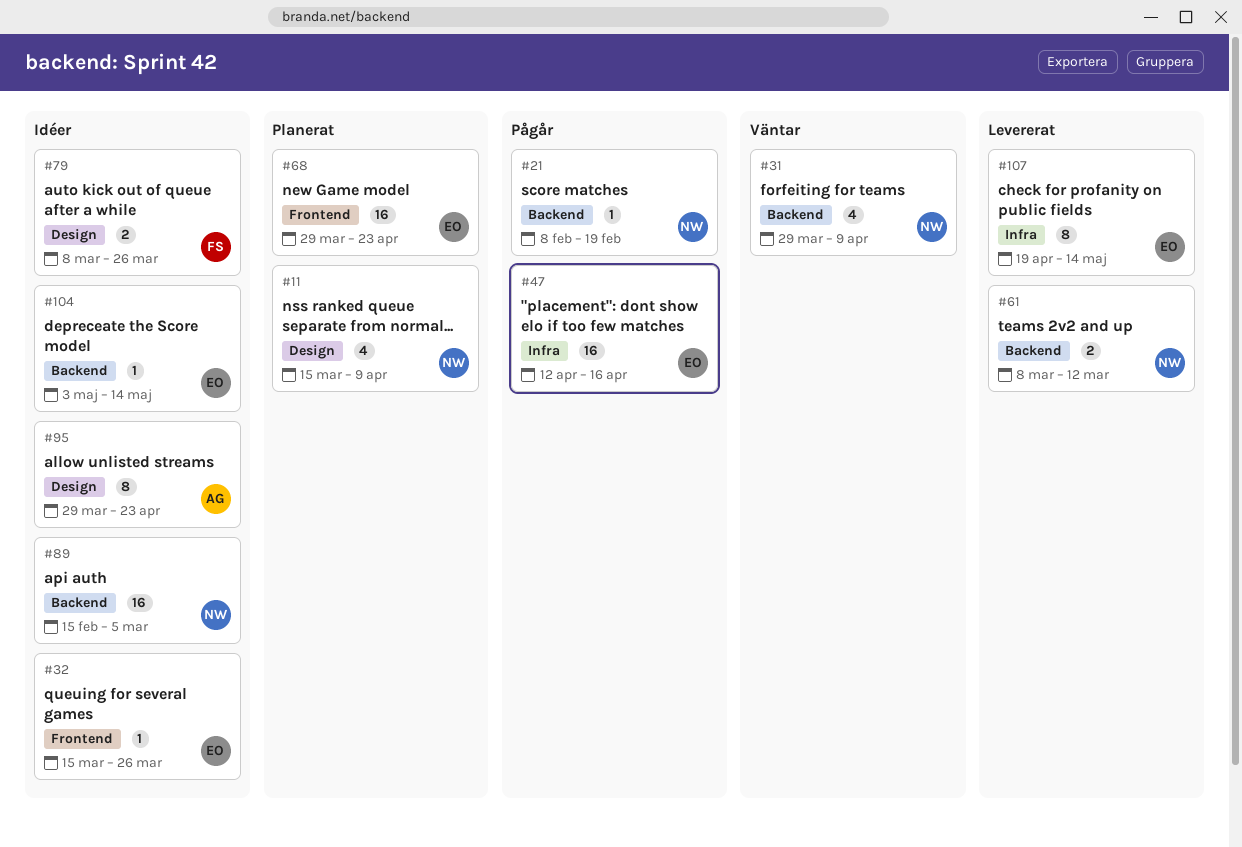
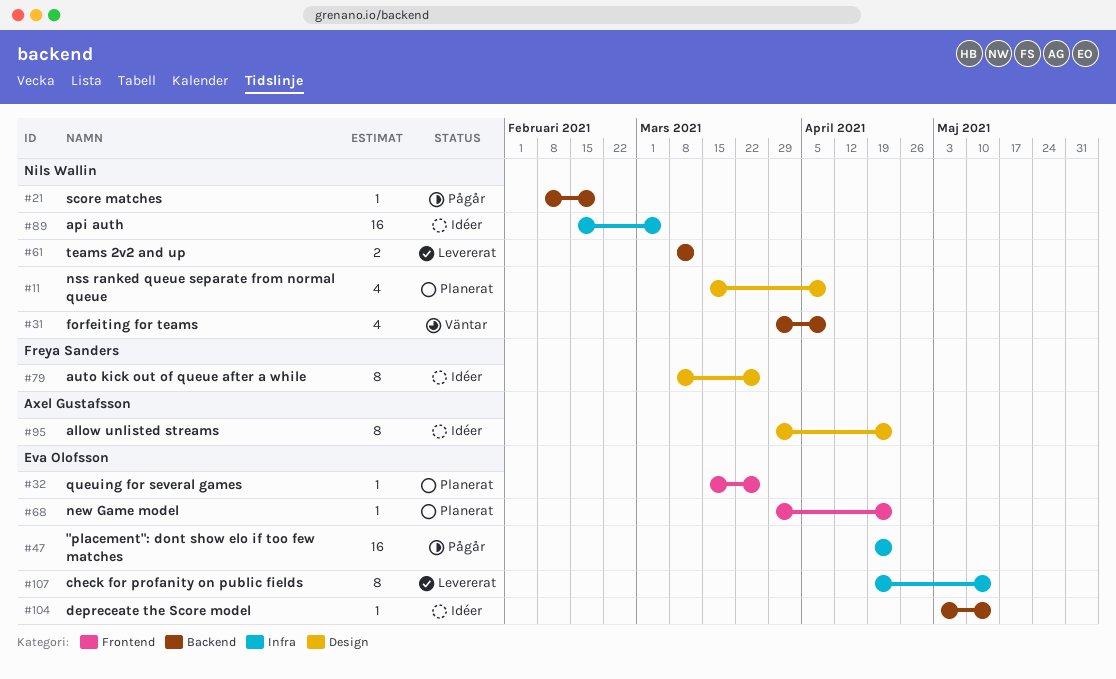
#32, status: Idéer -> Planerat
#47, start: Apr 12 -> Apr 19
#47, due: Apr 16 -> Apr 23
#68, estimate: 16 -> 1
#79, estimate: 2 -> 8
#89, label: Backend -> Infra

